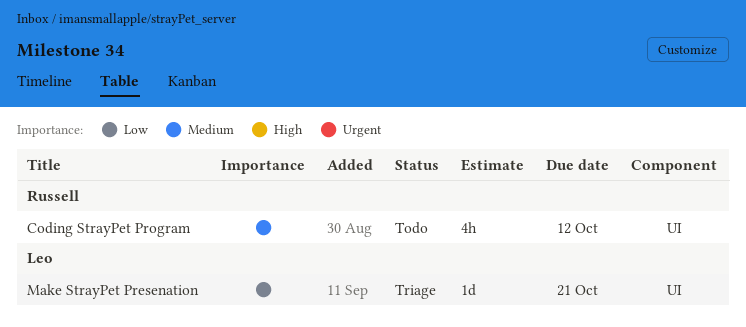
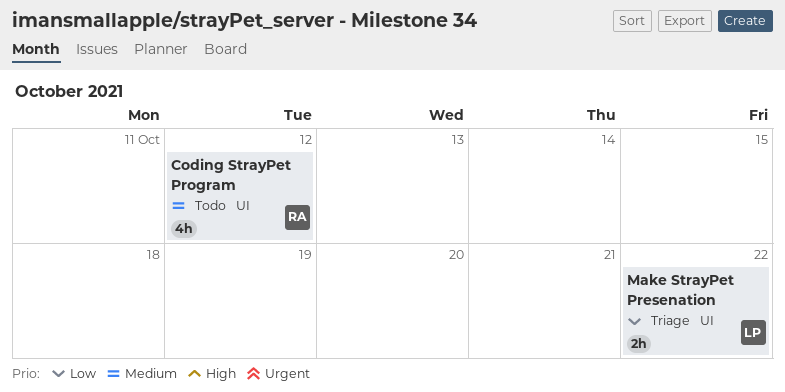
Make StrayPet Presenation, estimate: 1d -> 2h
Make StrayPet Presenation, due: Oct 21 -> Oct 22

